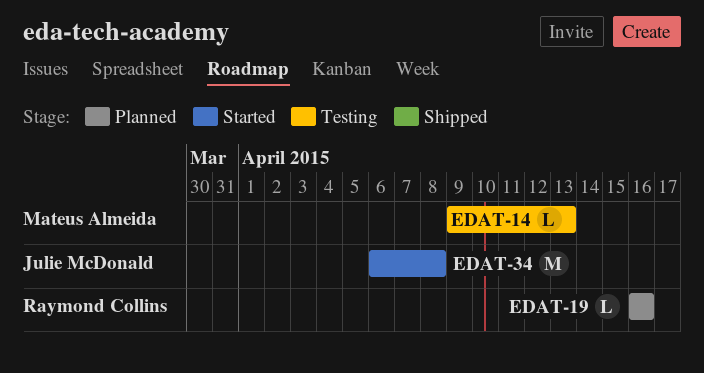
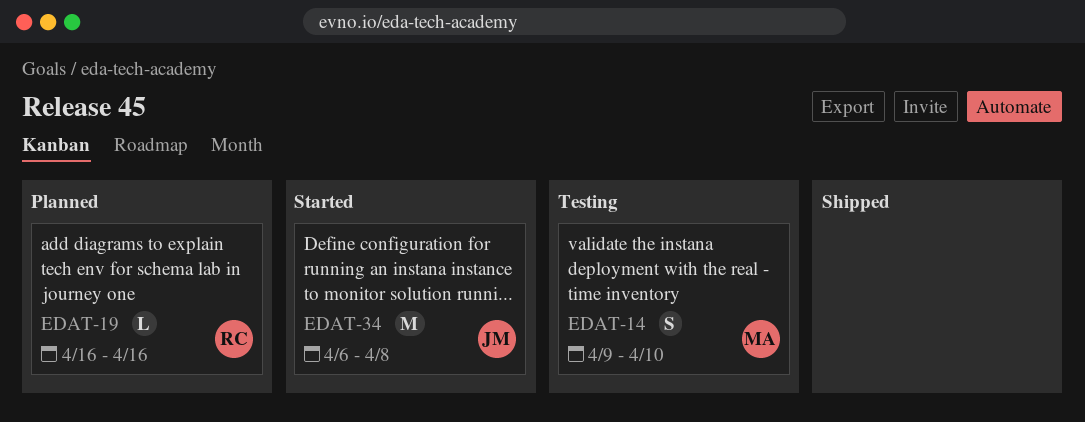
EDAT-14, estimate: L -> S
EDAT-14, due: Apr 13 -> Apr 10

